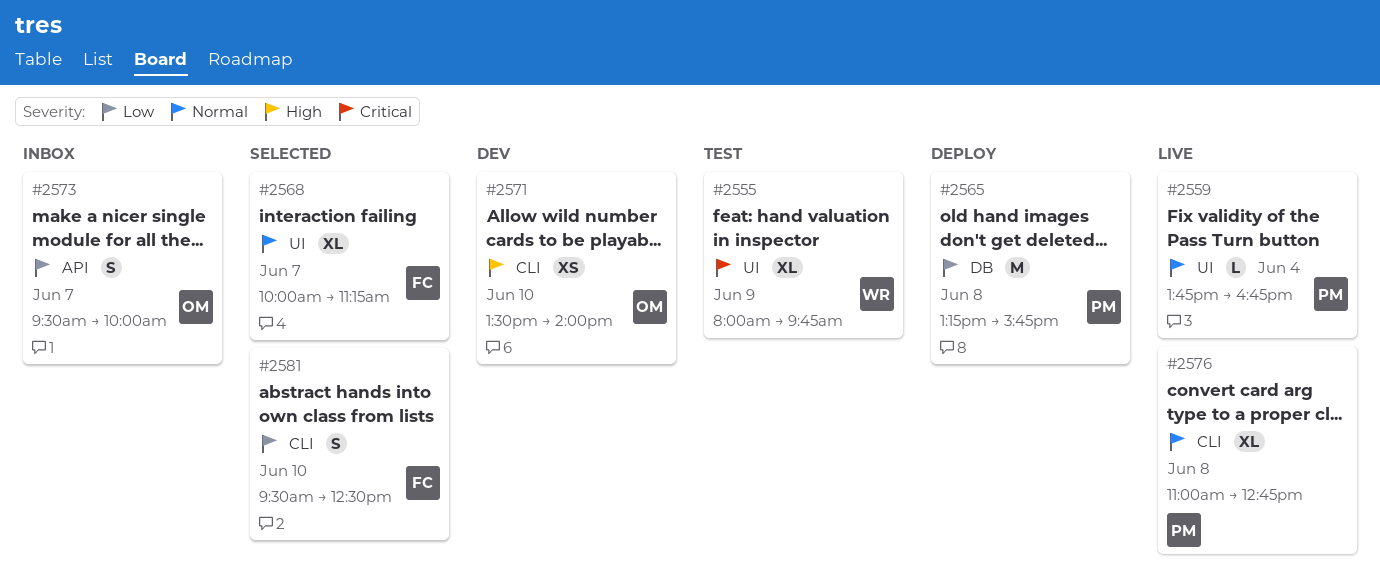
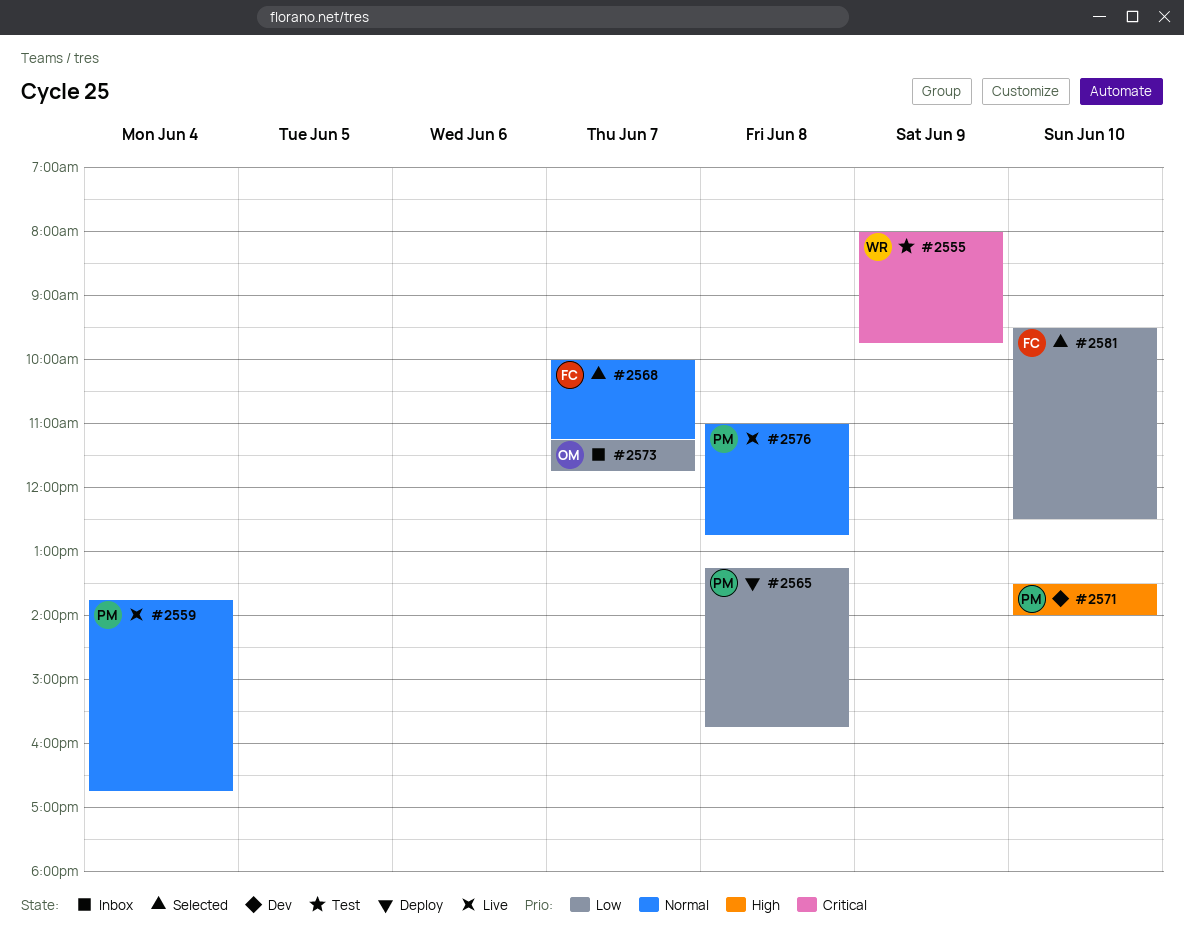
#2571, owner: OM -> PM
#2573, begins: 09:30 -> 11:15
#2573, ends: 10:00 -> 11:45

